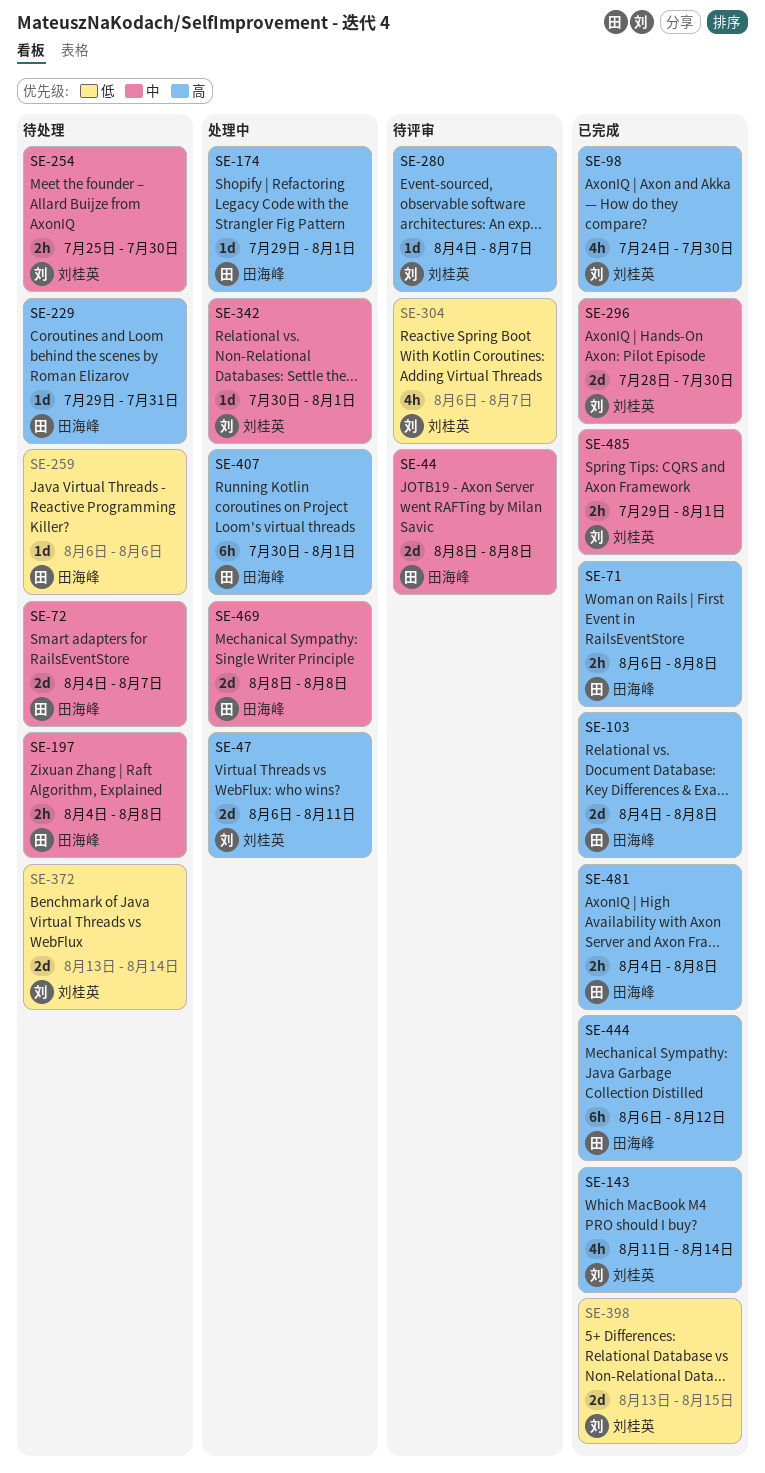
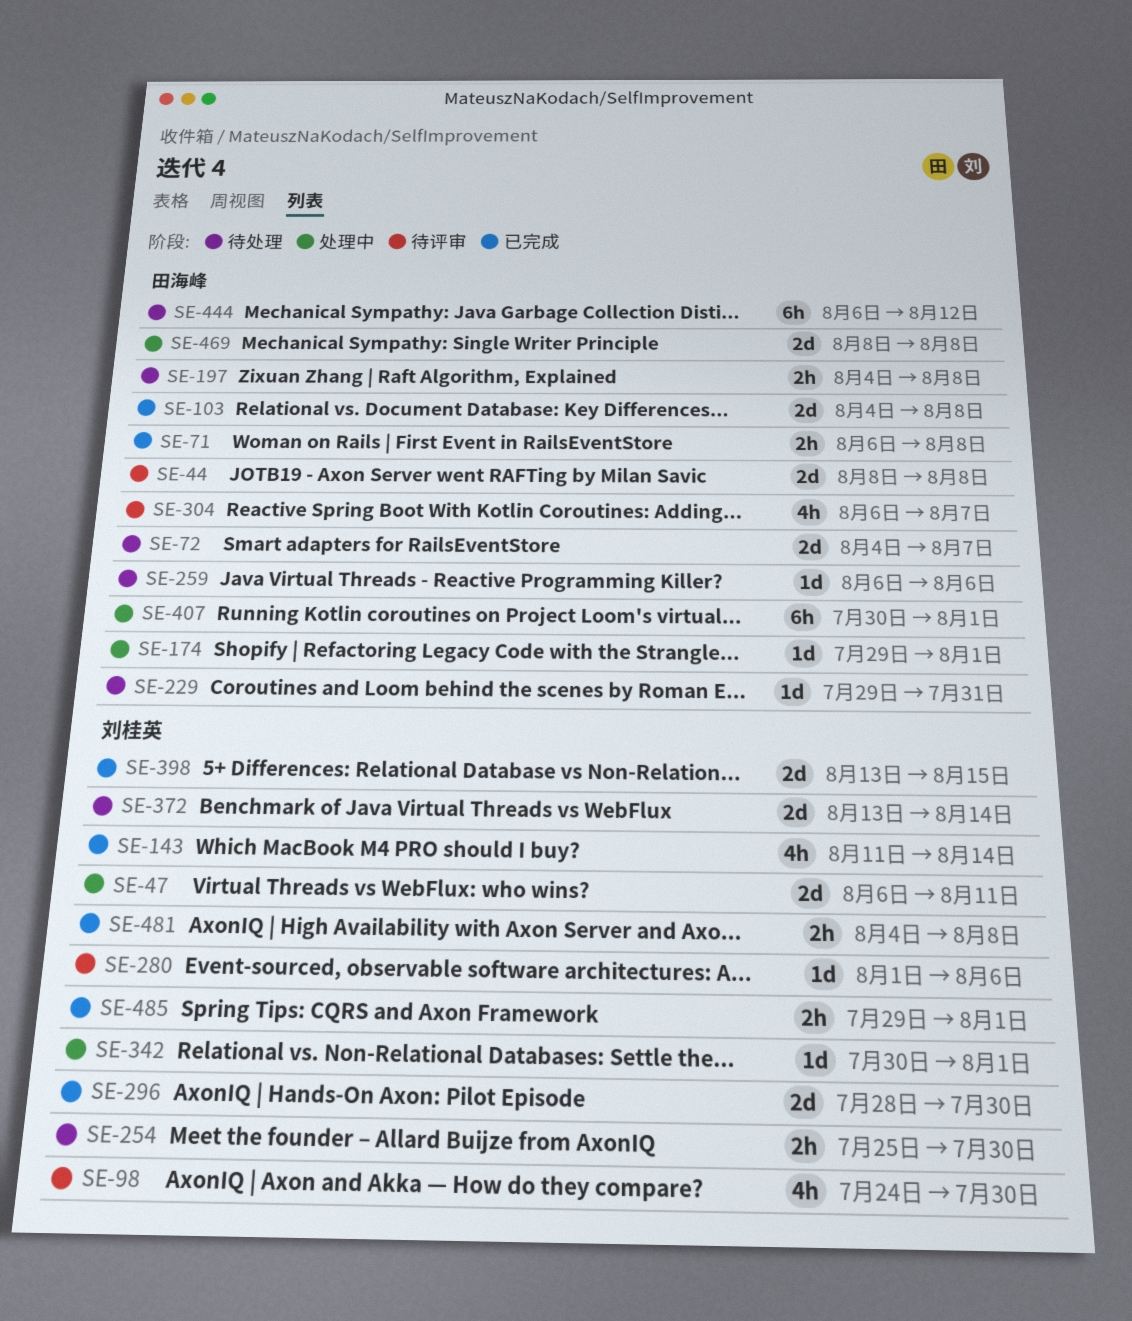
SE-98, status: 已完成 -> 待评审
SE-280, start: Aug 4 -> Aug 1
SE-280, due: Aug 7 -> Aug 6
SE-304, owner: 刘桂英 -> 田海峰
SE-444, status: 已完成 -> 待处理
SE-481, owner: 田海峰 -> 刘桂英

